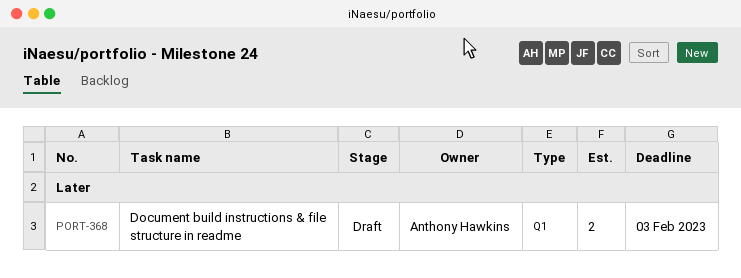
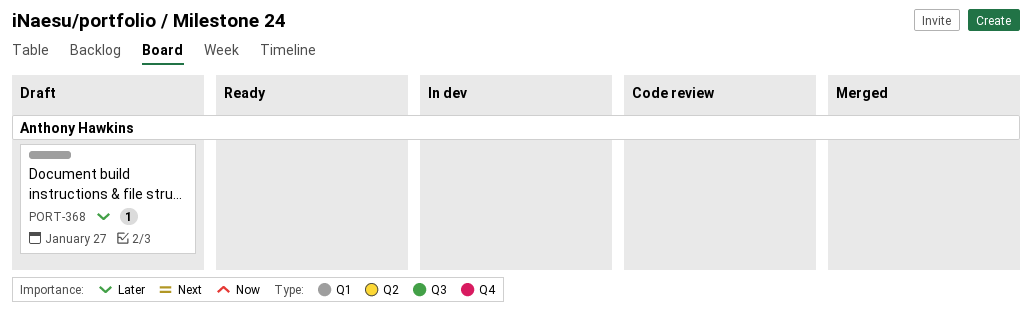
PORT-368, estimate: 2 -> 1
PORT-368, due: Feb 3 -> Jan 27

